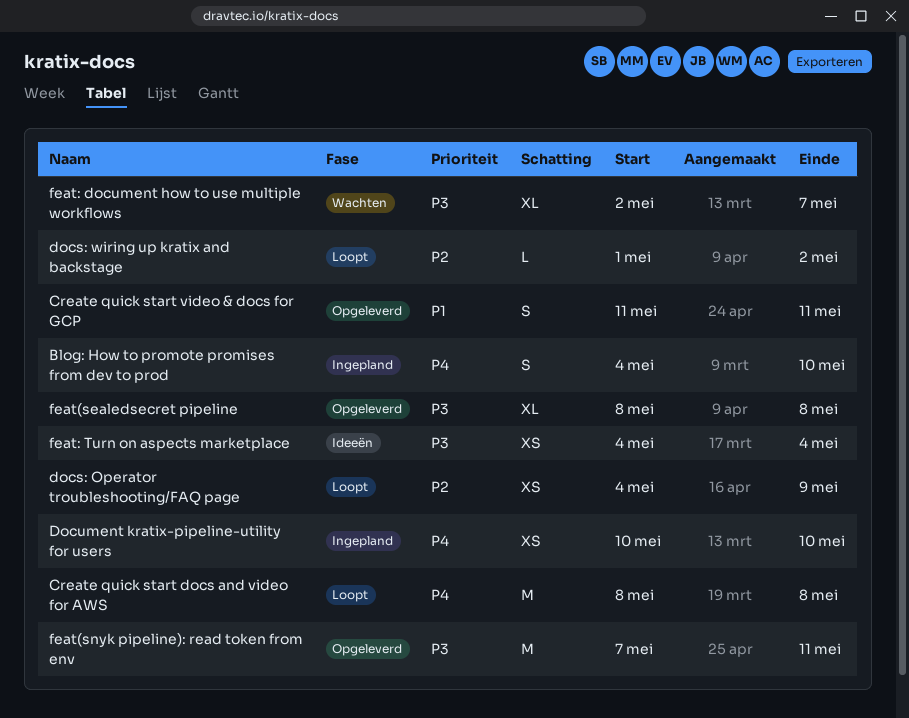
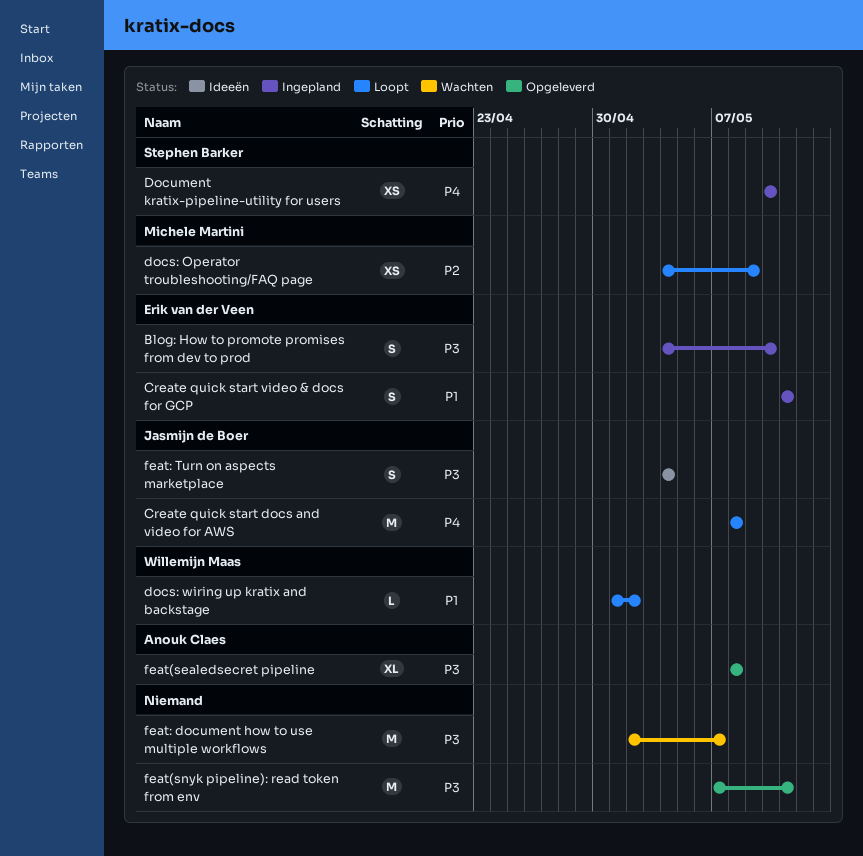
Blog: How to promote promises from dev to prod, priority: P4 -> P3
Create quick start video & docs for GCP, status: Opgeleverd -> Ingepland
docs: wiring up kratix and backstage, priority: P2 -> P1
feat: document how to use multiple workflows, estimate: XL -> M
feat: Turn on aspects marketplace, estimate: XS -> S

